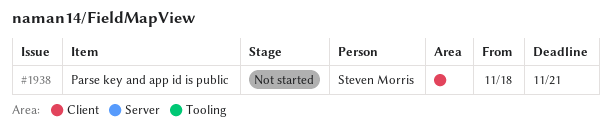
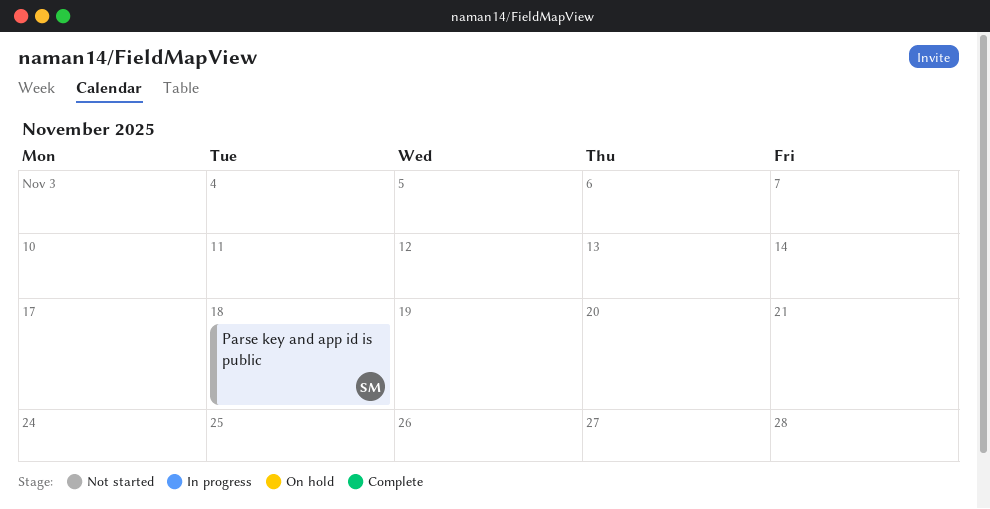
Parse key and app id is public, due: Nov 21 -> Nov 18

